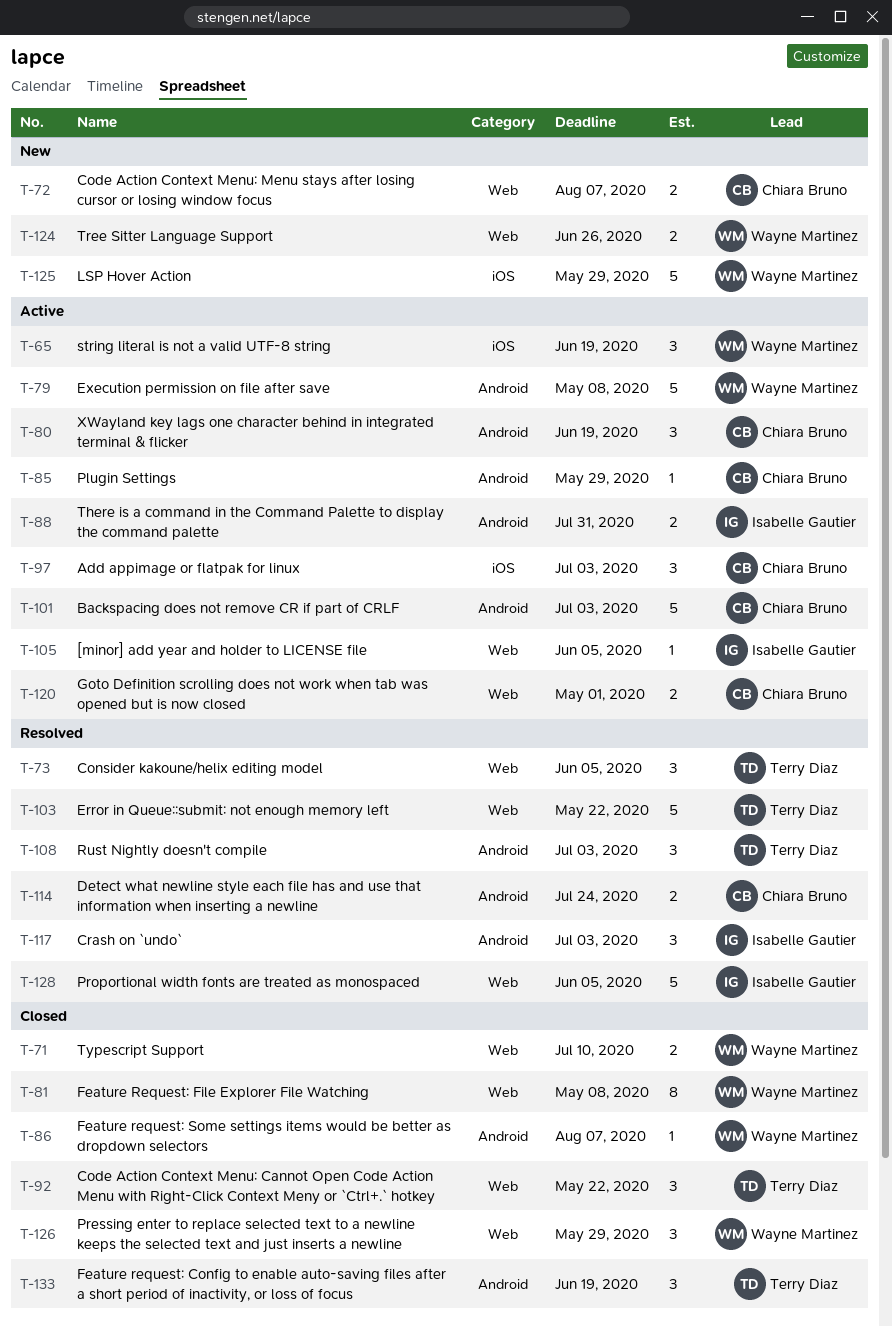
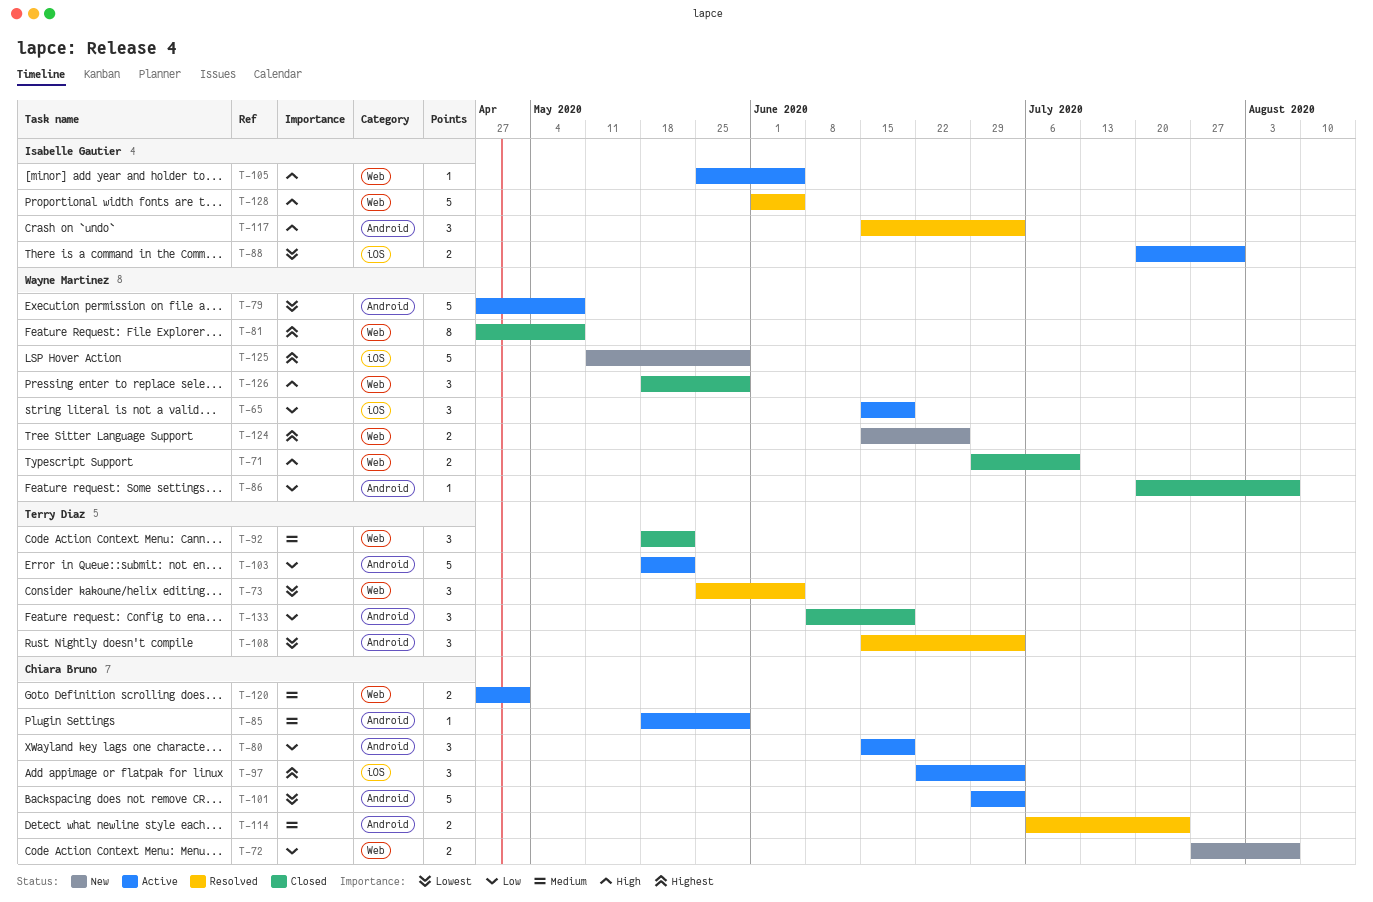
T-88, label: Android -> iOS
T-103, status: Resolved -> Active
T-103, label: Web -> Android

